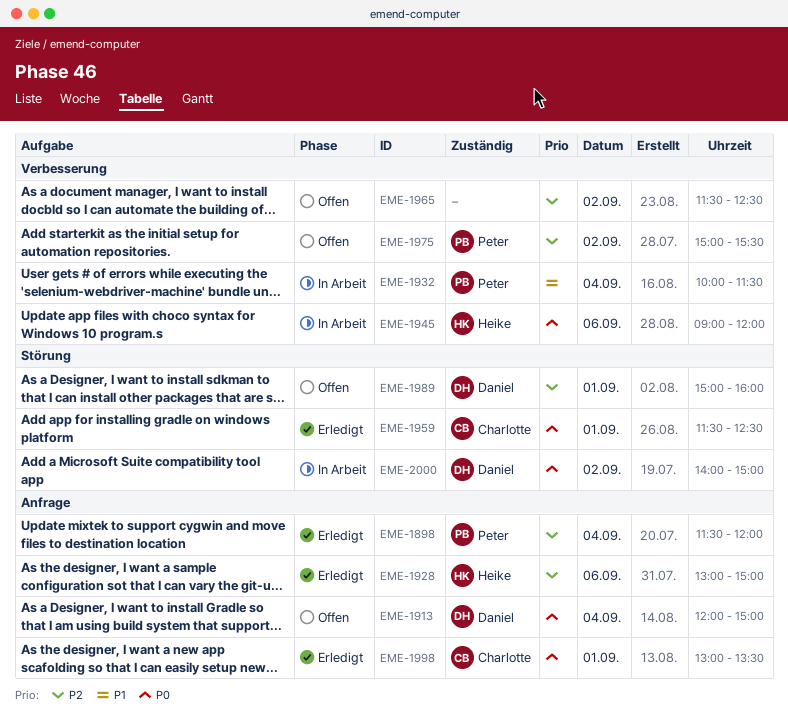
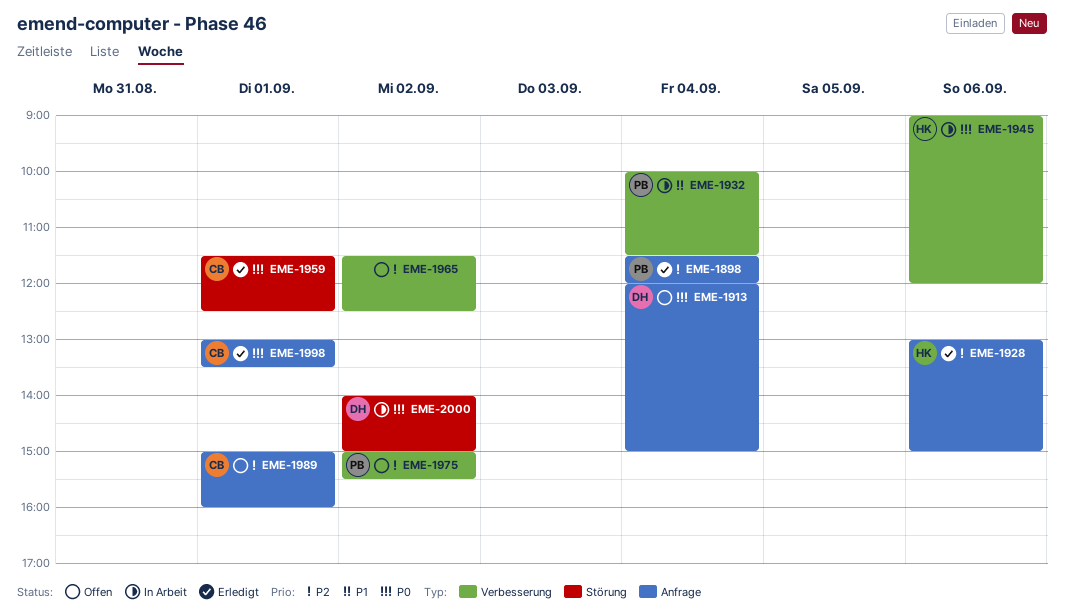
EME-1989, owner: Daniel -> Charlotte
EME-1989, label: Störung -> Anfrage

